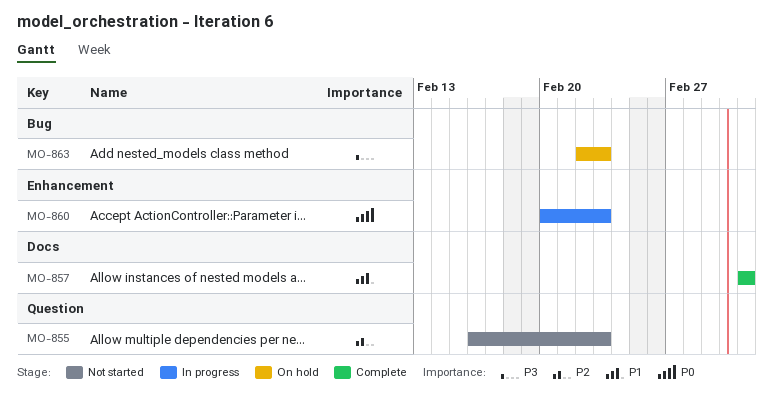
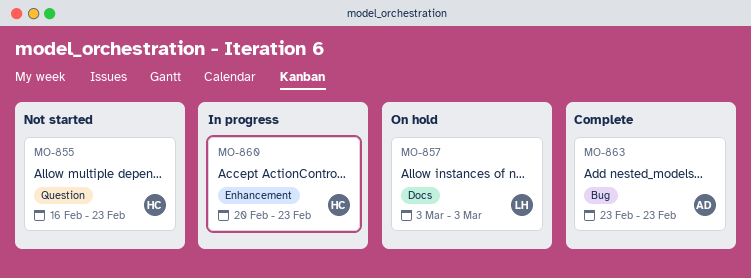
MO-857, status: Complete -> On hold
MO-863, status: On hold -> Complete
MO-863, start: Feb 22 -> Feb 23

